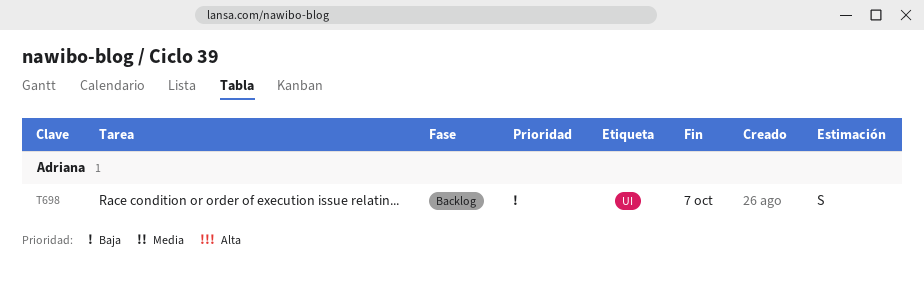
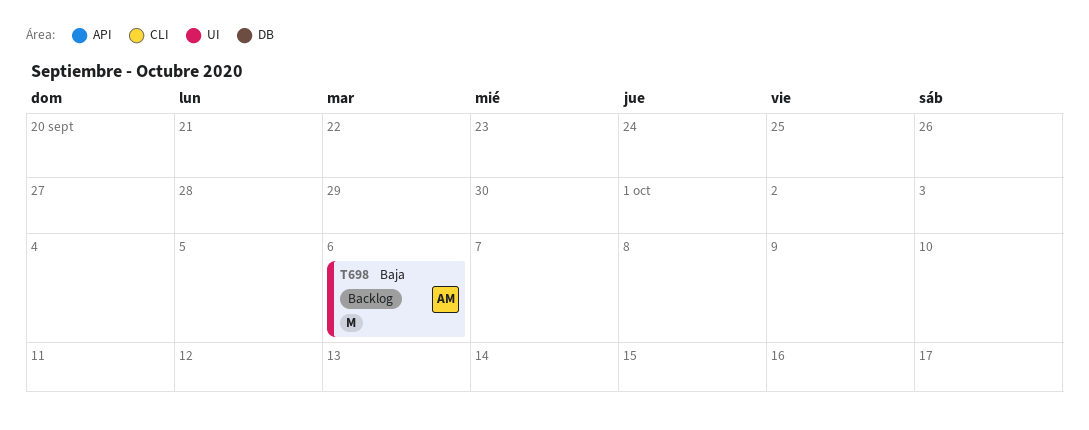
T698, estimate: S -> M
T698, due: Oct 7 -> Oct 6

